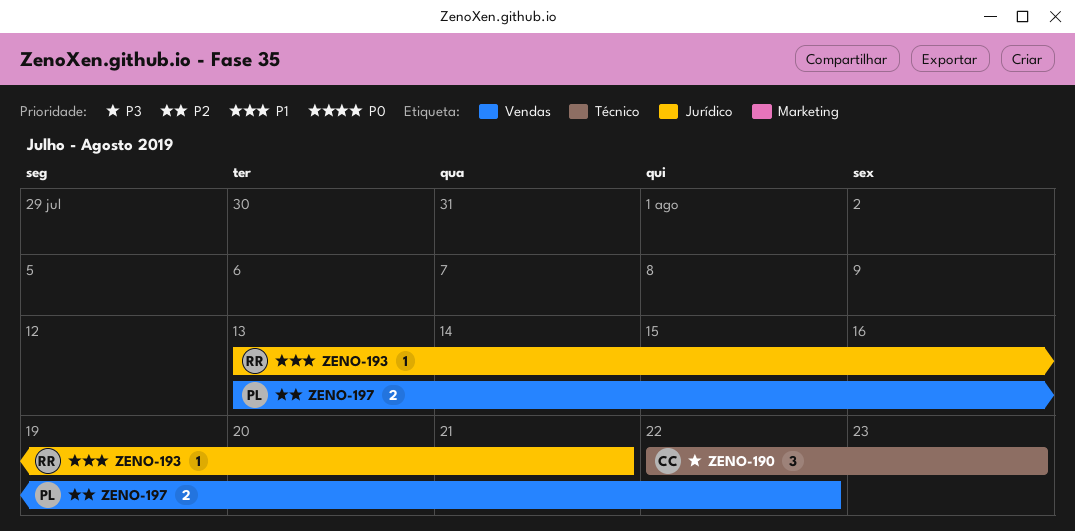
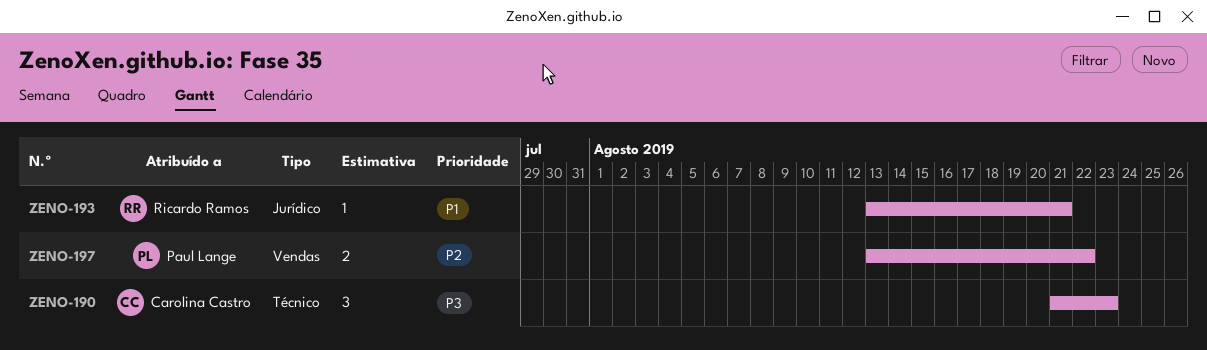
ZENO-190, start: Aug 22 -> Aug 21

